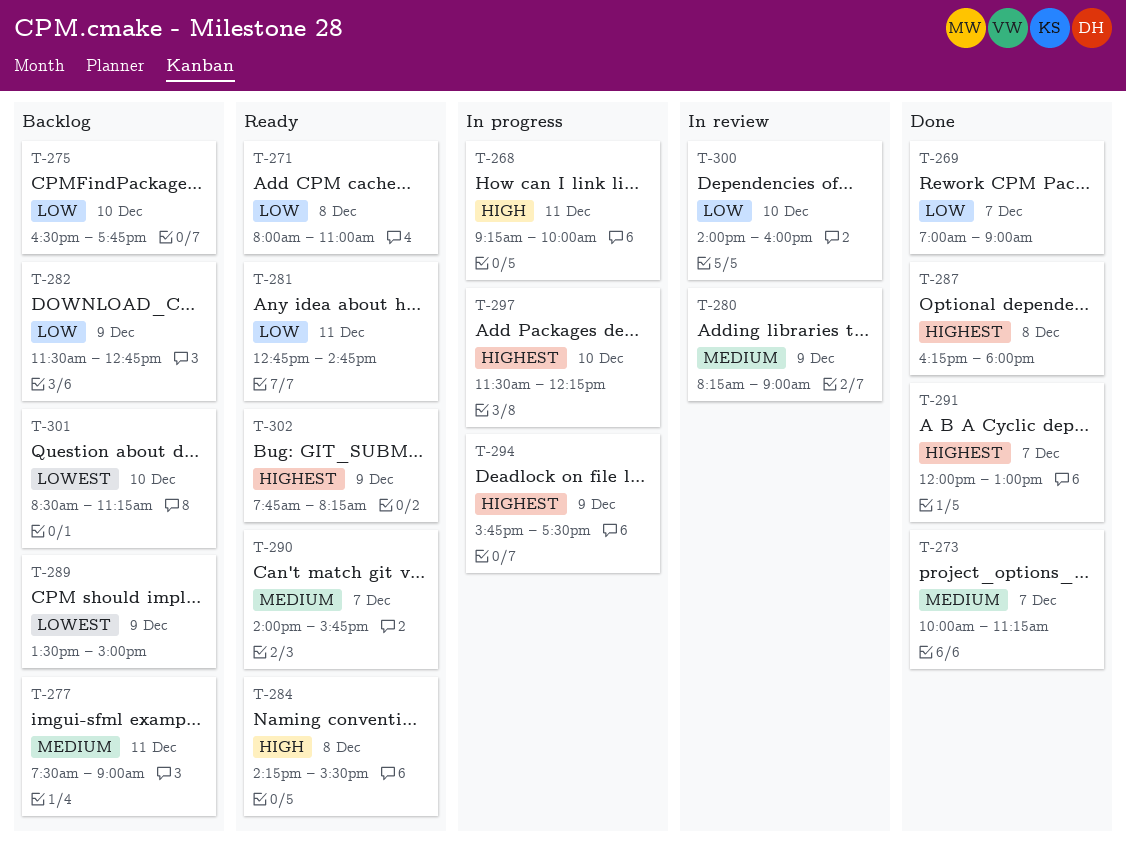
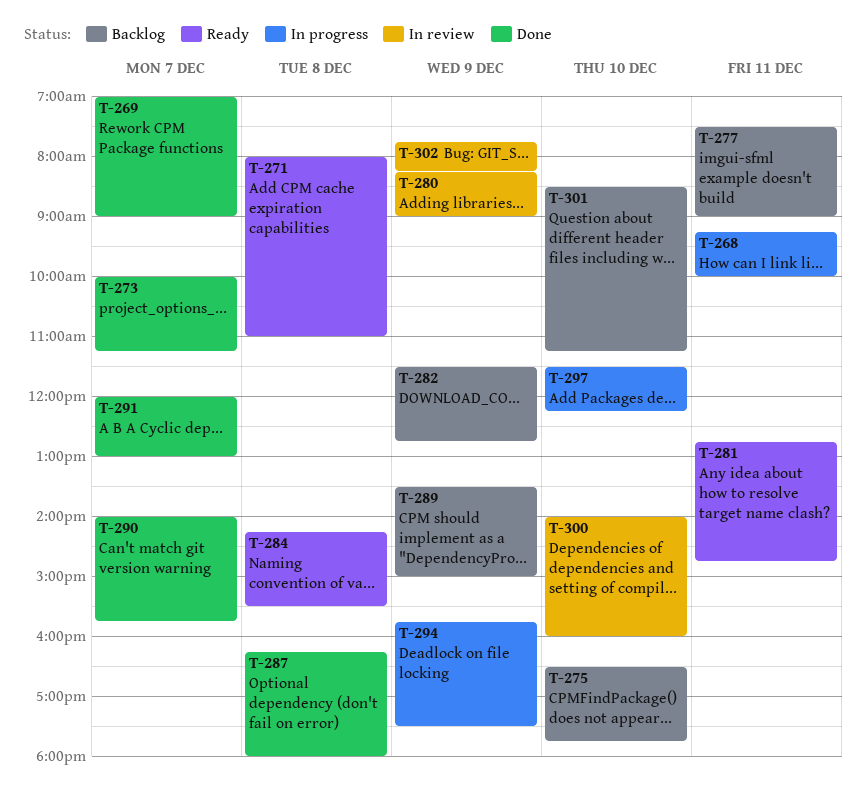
T-290, status: Ready -> Done
T-302, status: Ready -> In review

